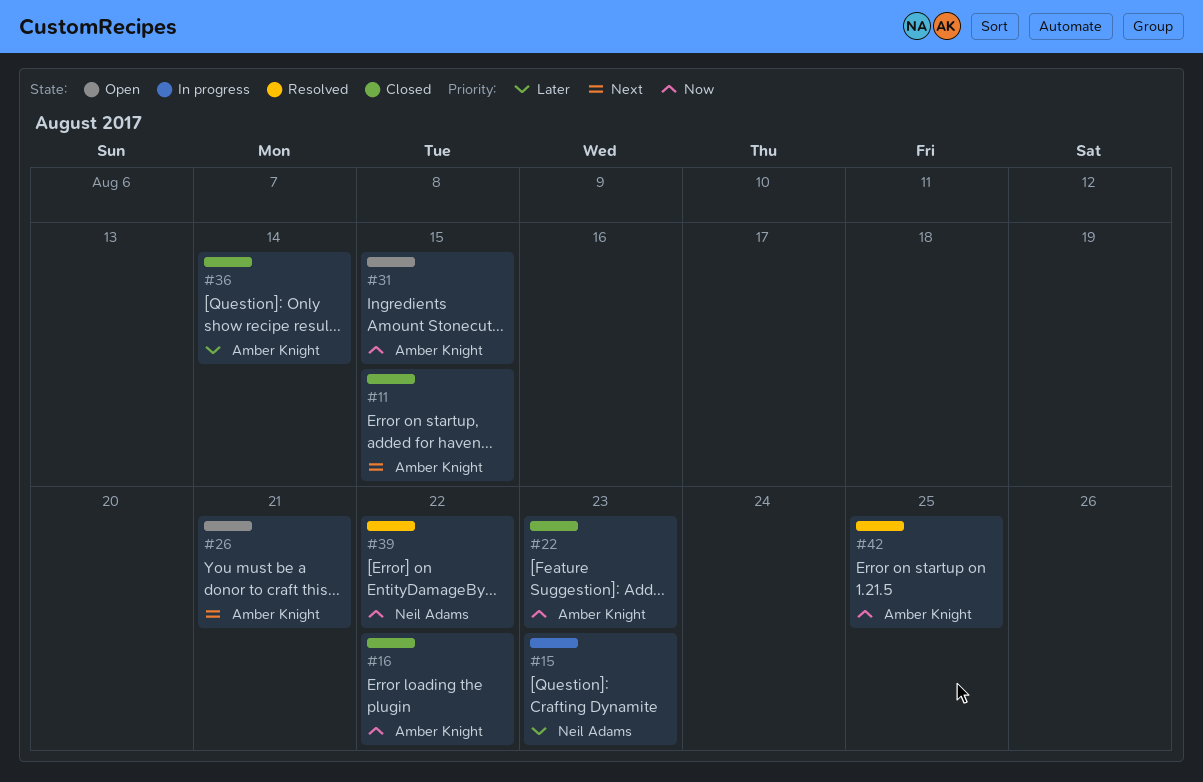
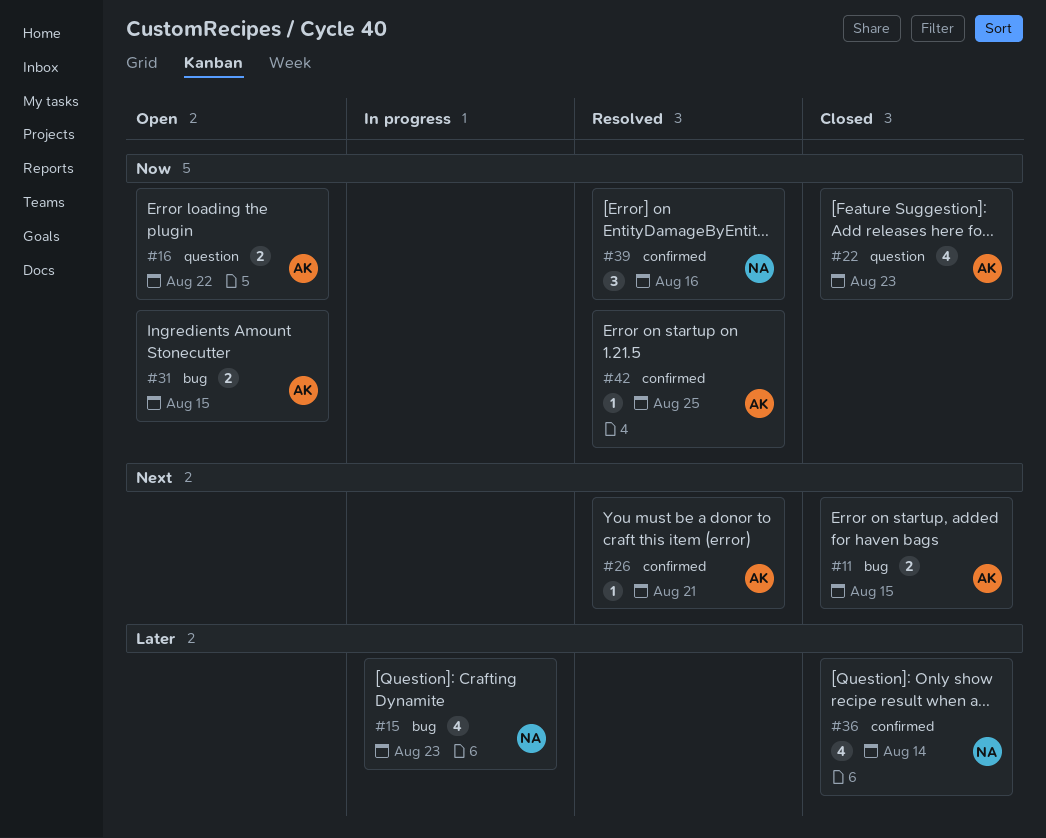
#16, status: Closed -> Open
#26, status: Open -> Resolved
#36, owner: Amber Knight -> Neil Adams
#39, due: Aug 22 -> Aug 16

